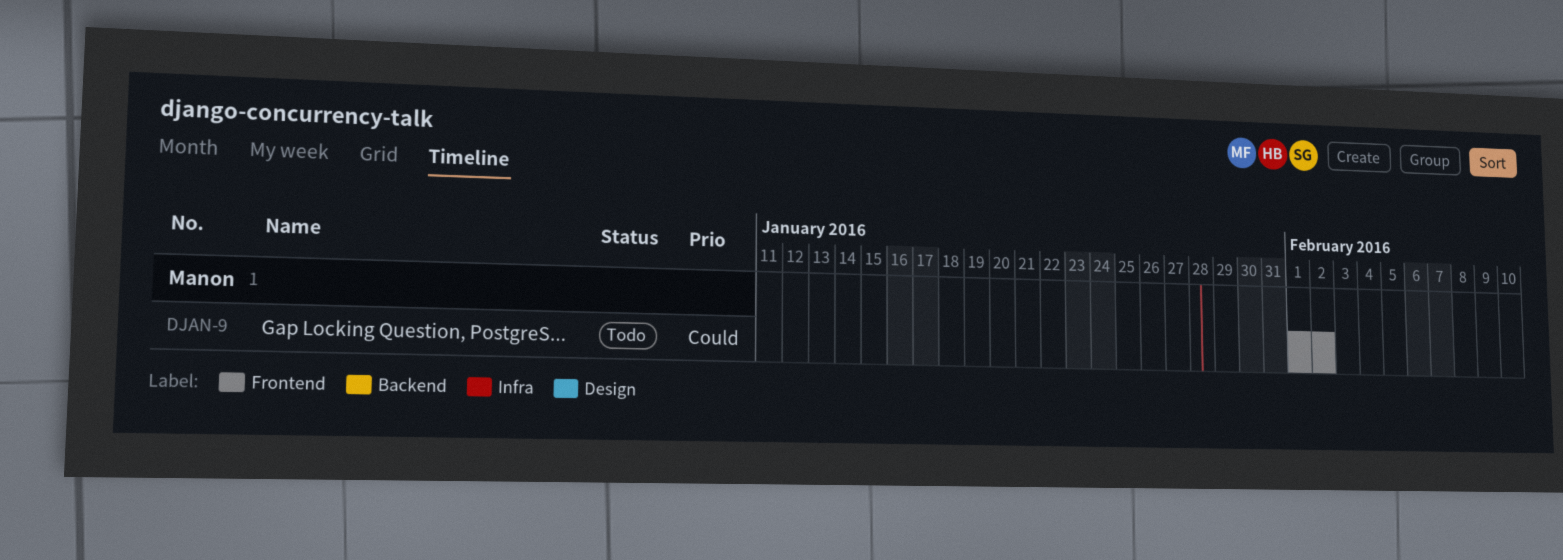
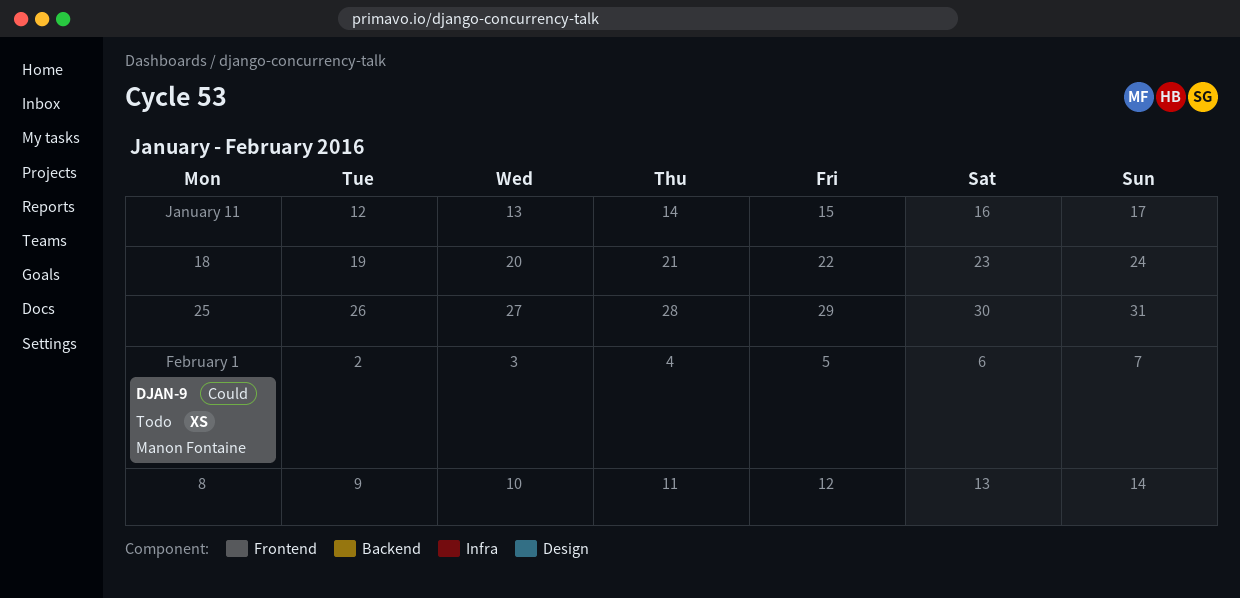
DJAN-9, due: Feb 2 -> Feb 1

